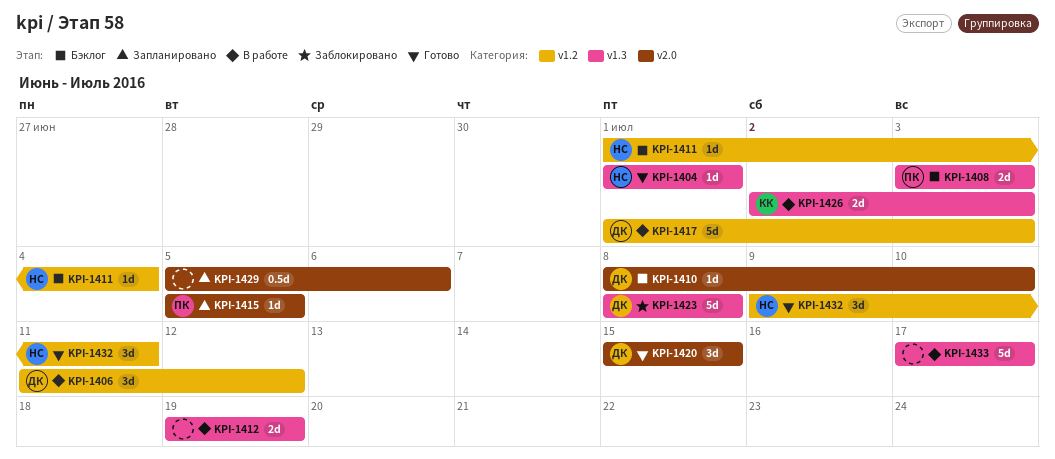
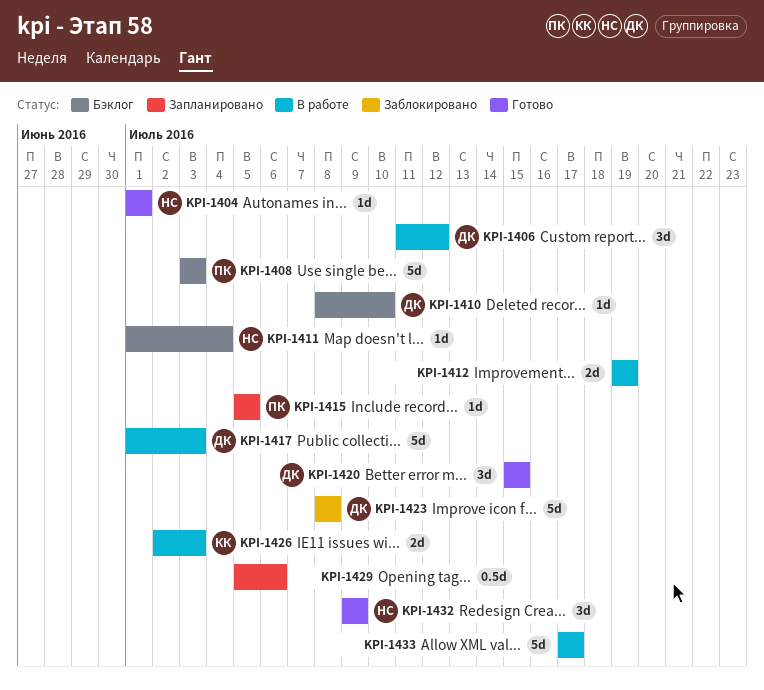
KPI-1408, estimate: 2d -> 5d
KPI-1432, due: Jul 11 -> Jul 9

